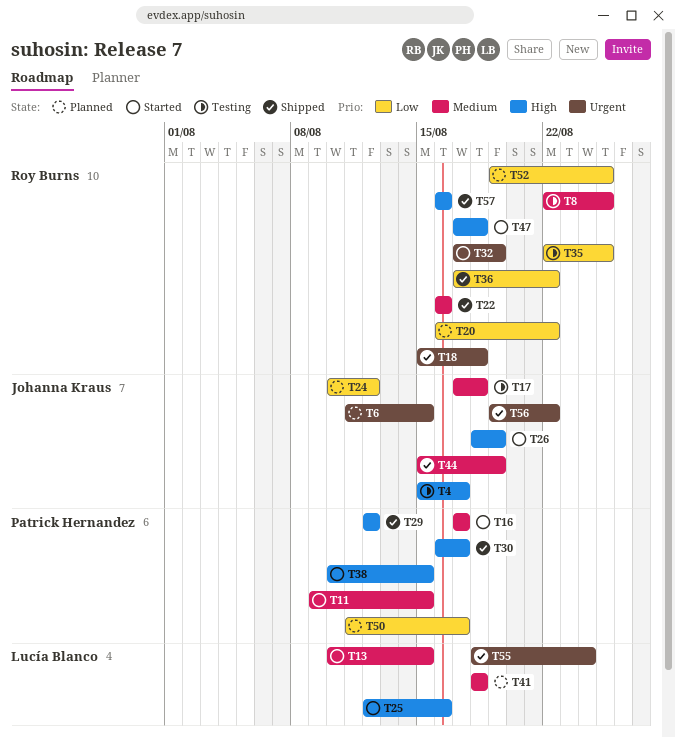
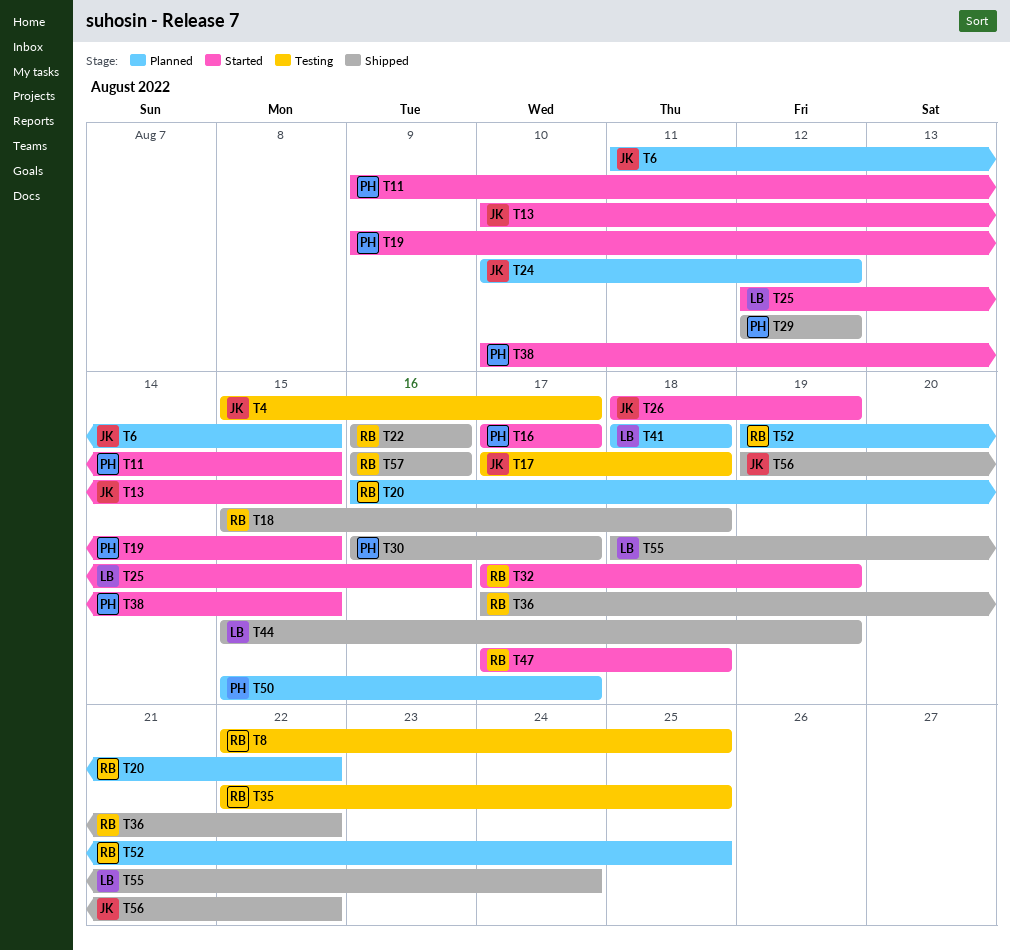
T13, owner: Lucía Blanco -> Johanna Kraus
T19: none -> present
T44, owner: Johanna Kraus -> Lucía Blanco
T50, start: Aug 11 -> Aug 15

